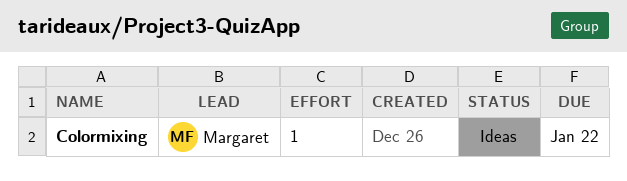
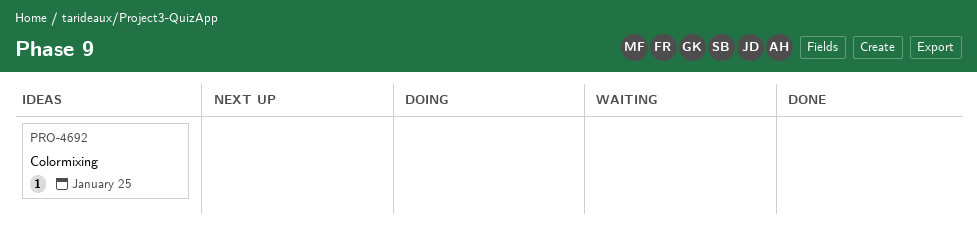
Colormixing, due: Jan 22 -> Jan 25

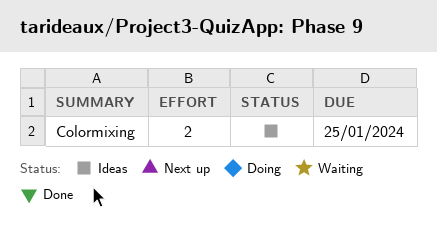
Colormixing, estimate: 1 -> 2

